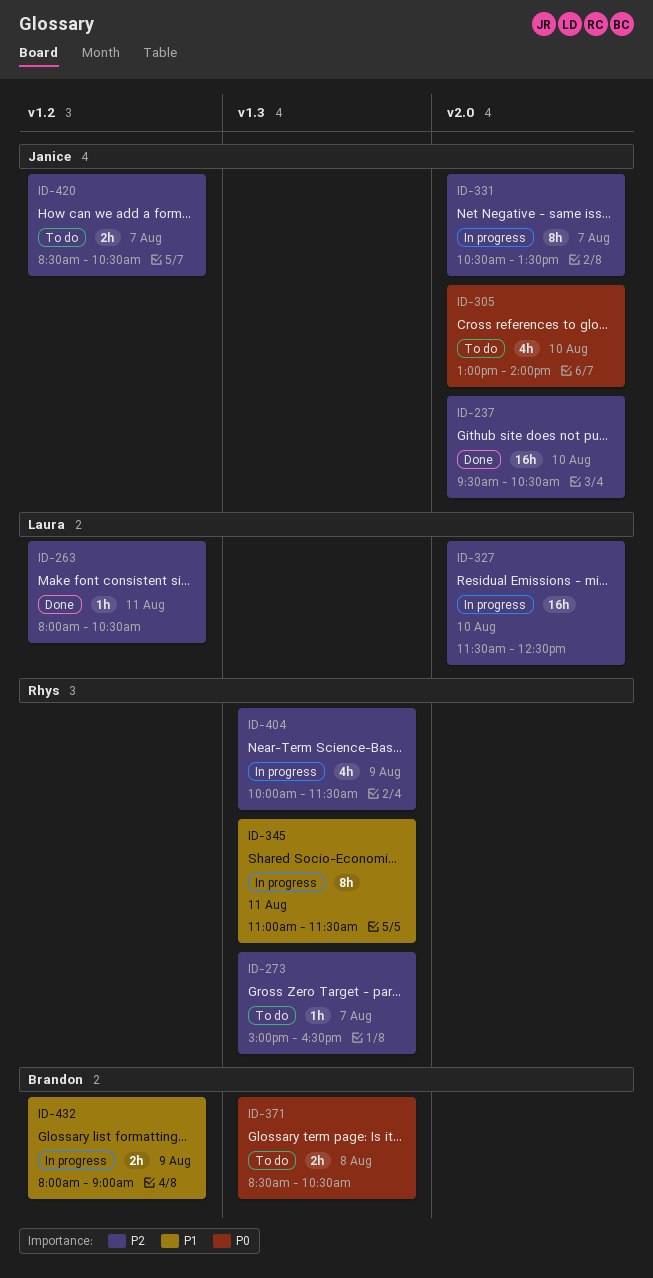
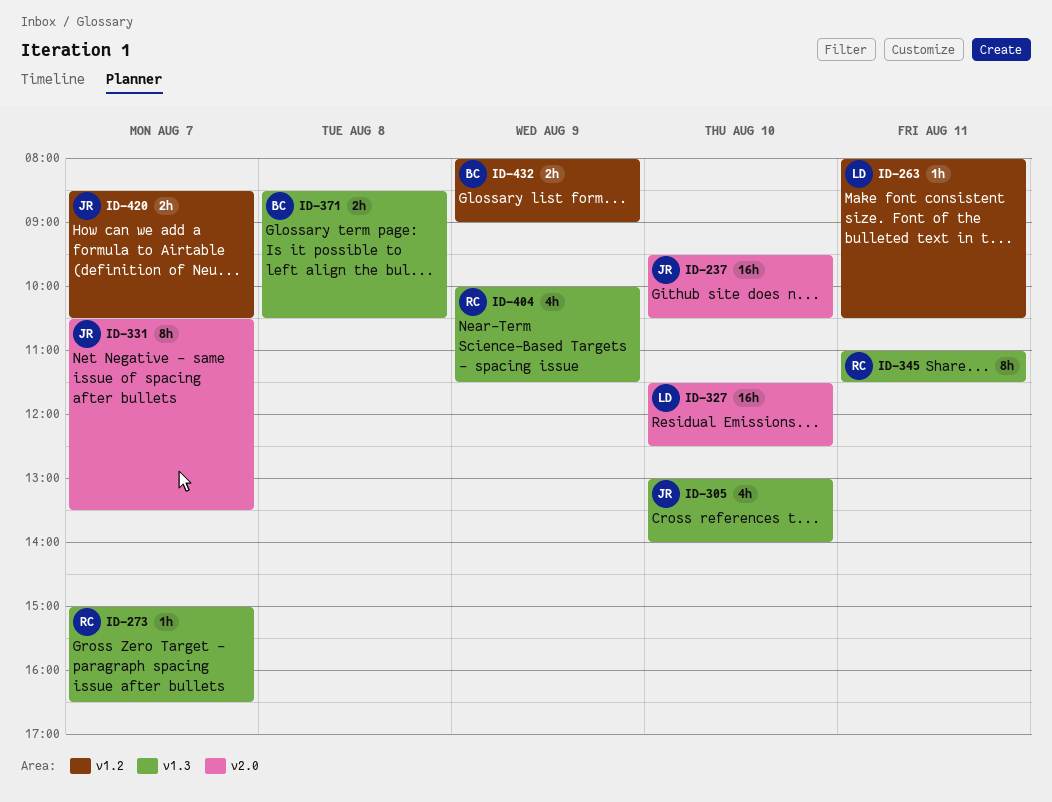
ID-305, label: v2.0 -> v1.3

